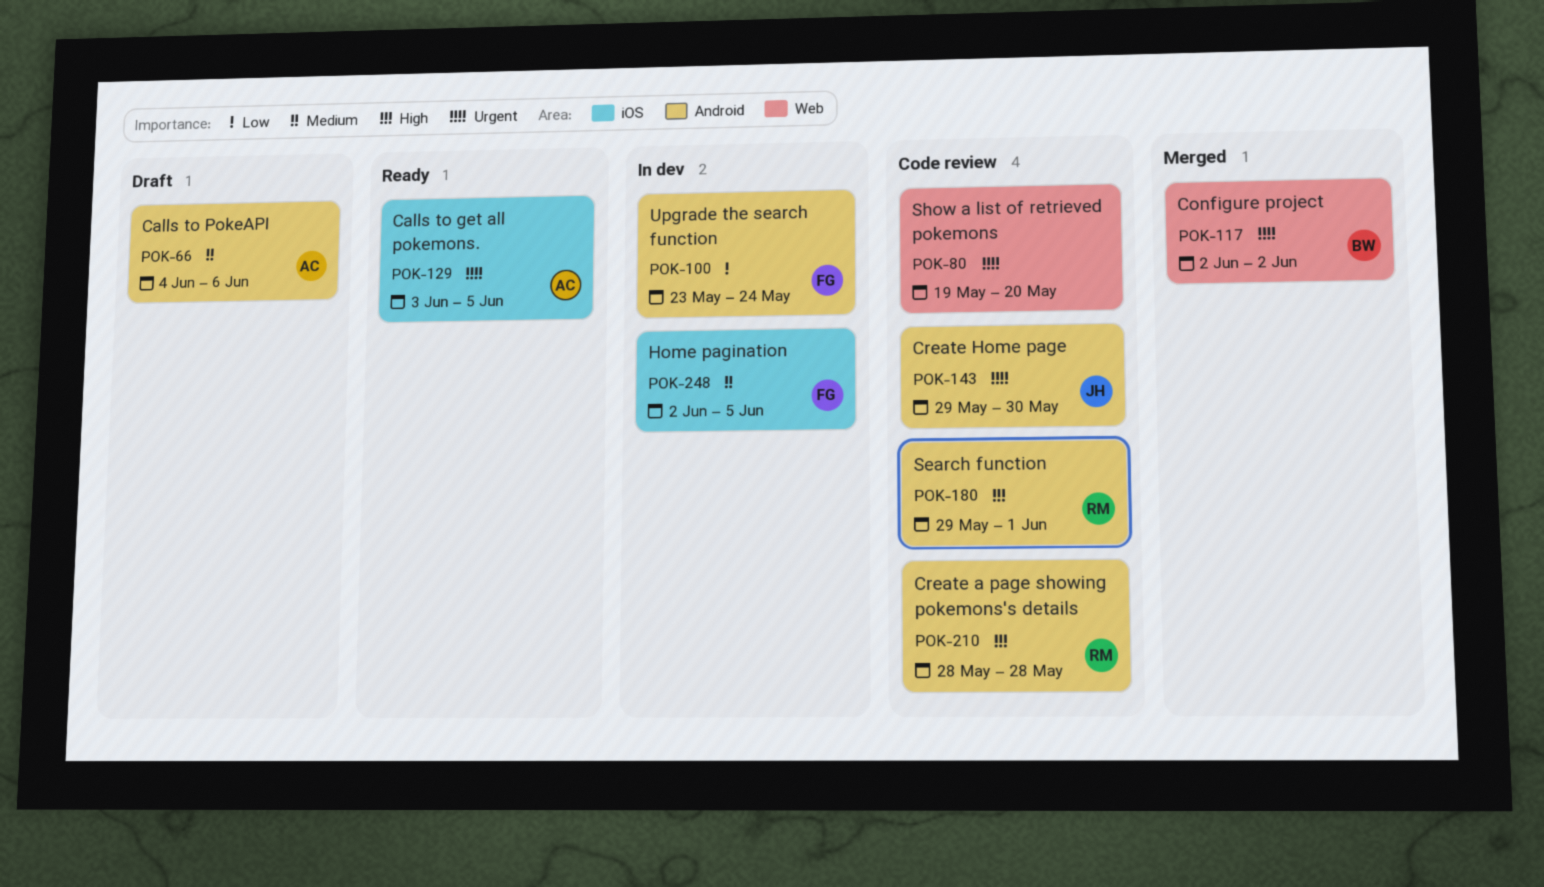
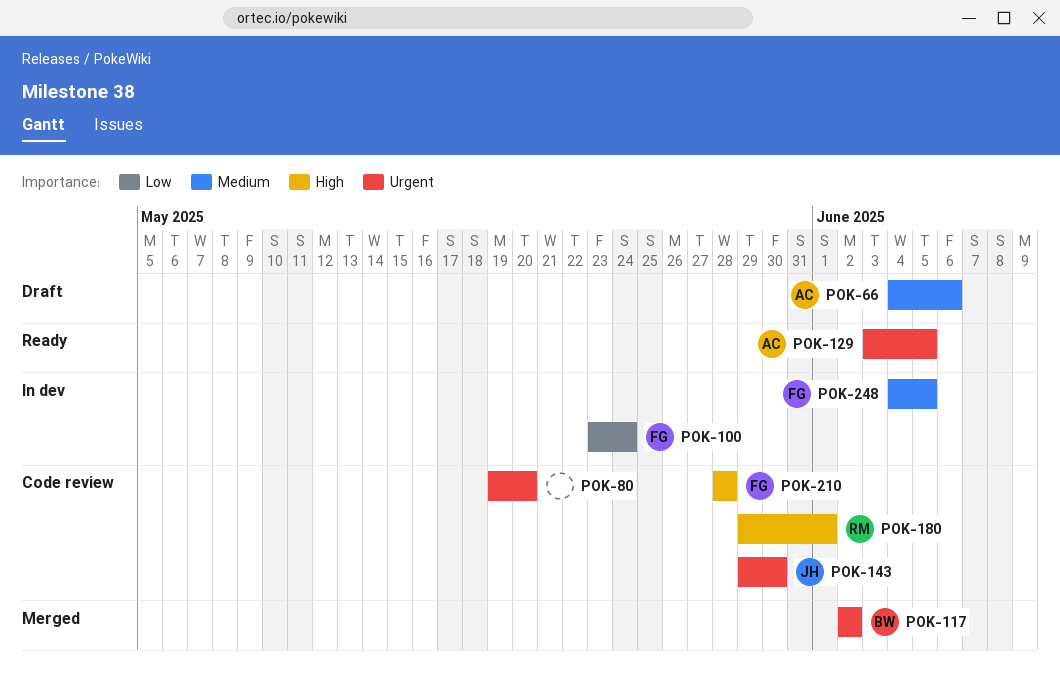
POK-210, owner: RM -> FG
POK-248, start: Jun 2 -> Jun 4

